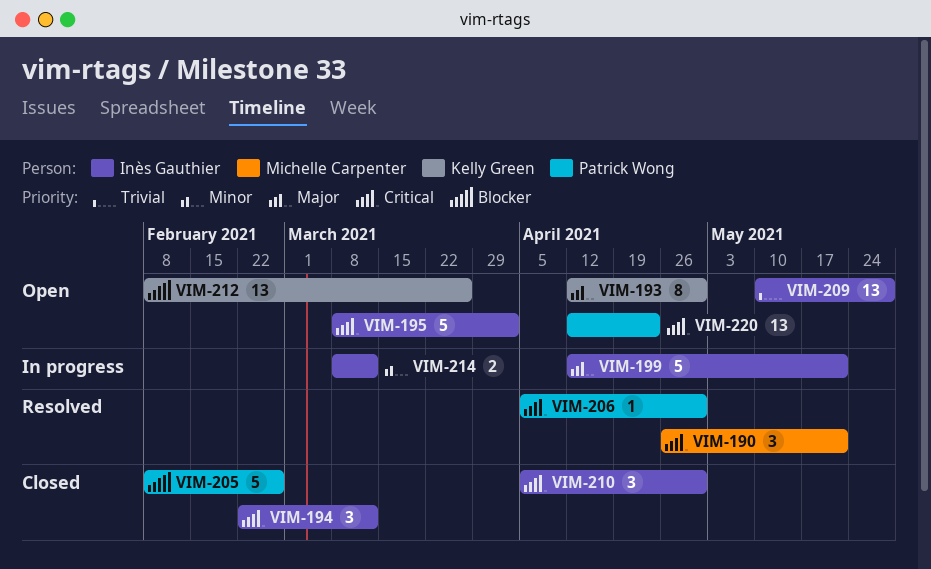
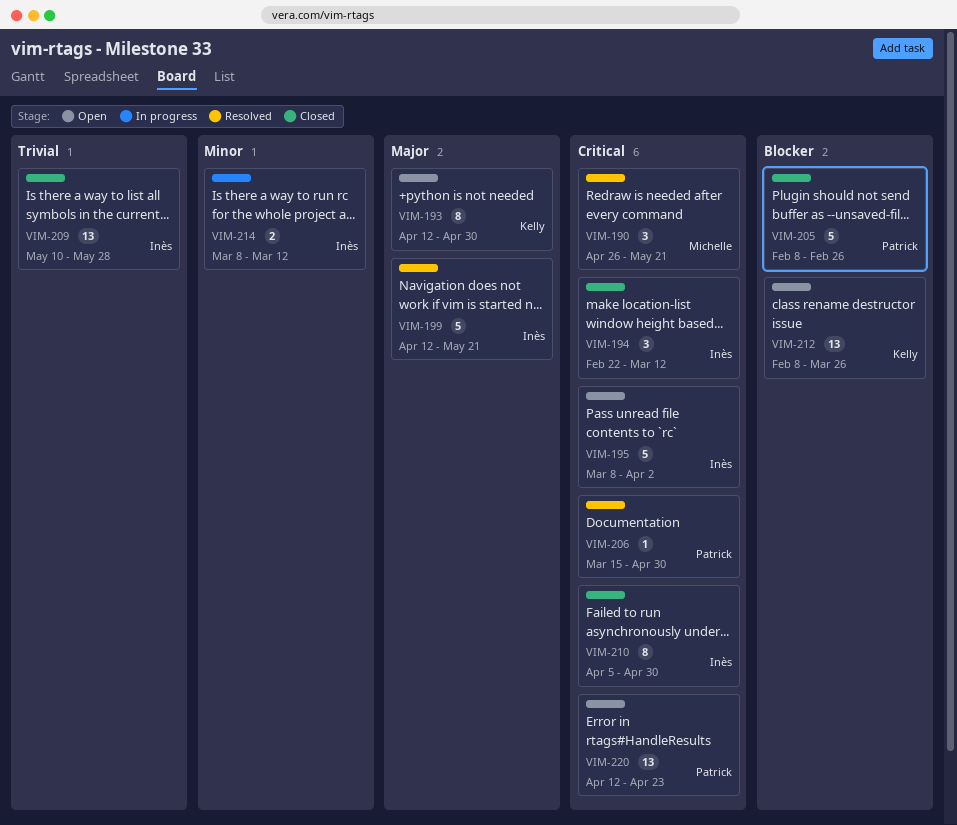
VIM-199, status: In progress -> Resolved
VIM-206, start: Apr 5 -> Mar 15
VIM-209, status: Open -> Closed
VIM-210, estimate: 3 -> 8

